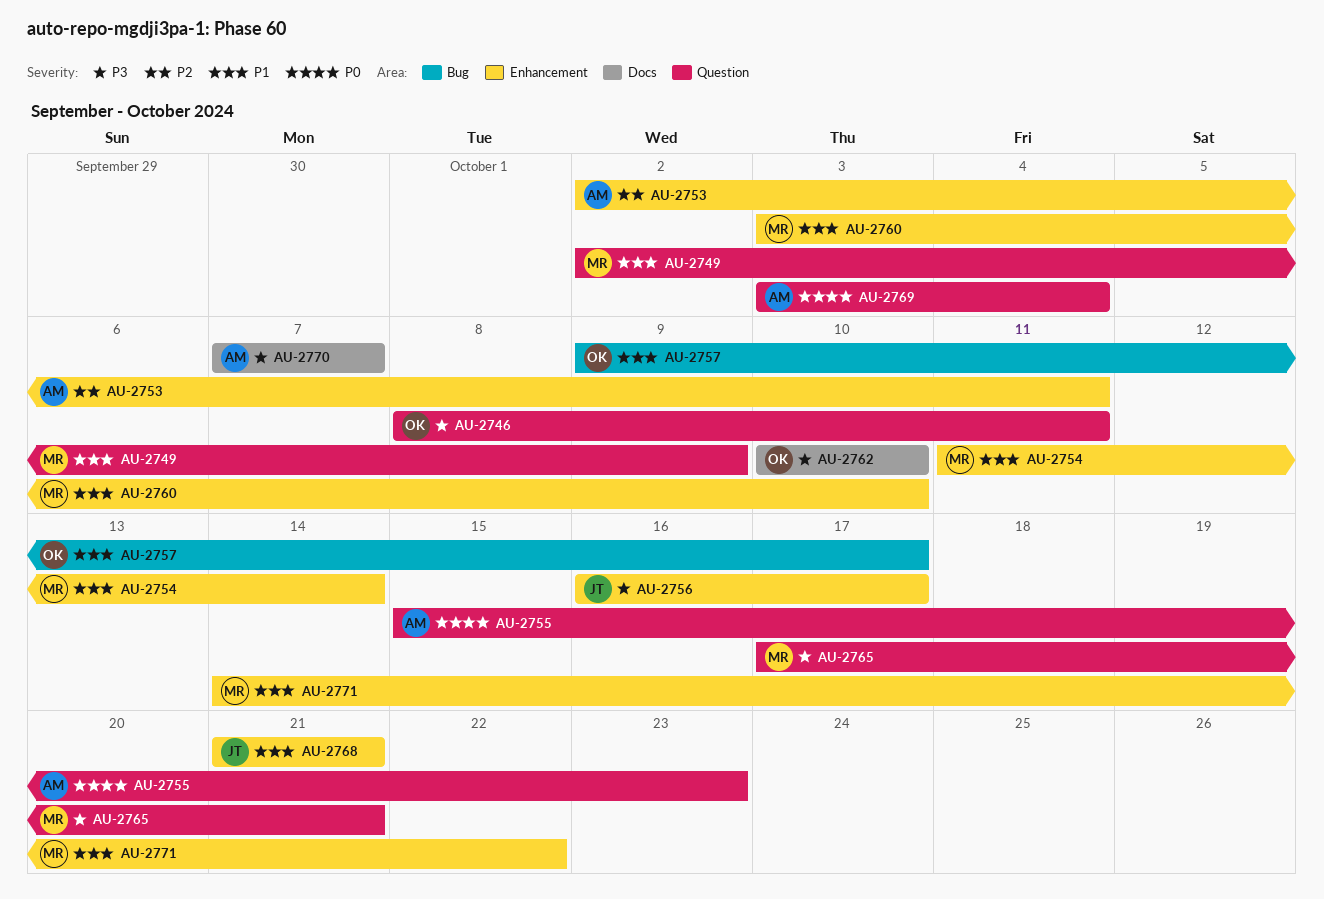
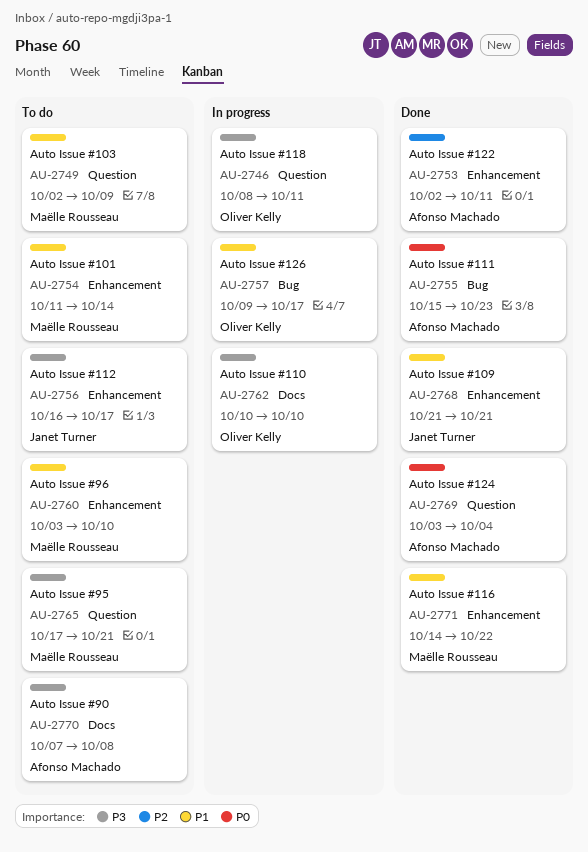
AU-2755, label: Question -> Bug
AU-2770, due: Oct 7 -> Oct 8

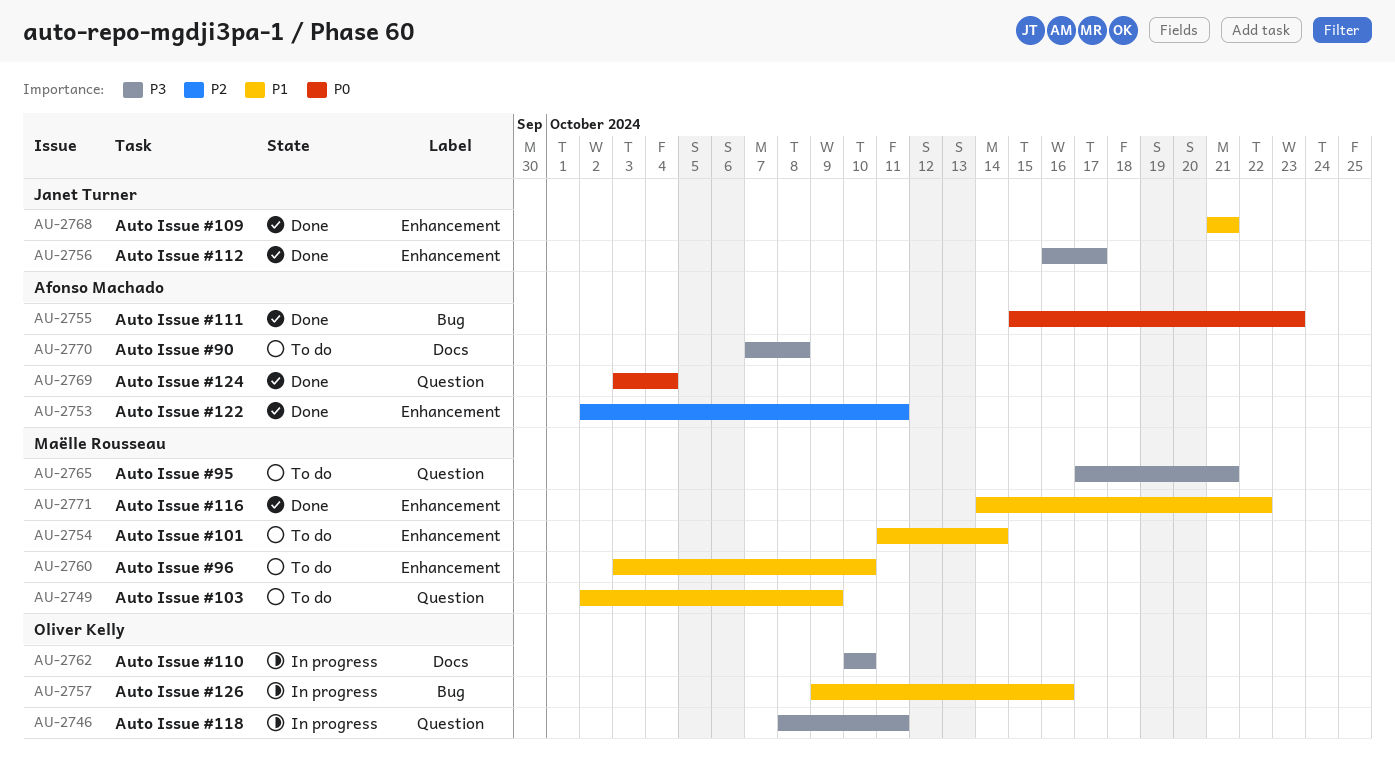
AU-2756, status: To do -> Done
AU-2757, due: Oct 17 -> Oct 16

